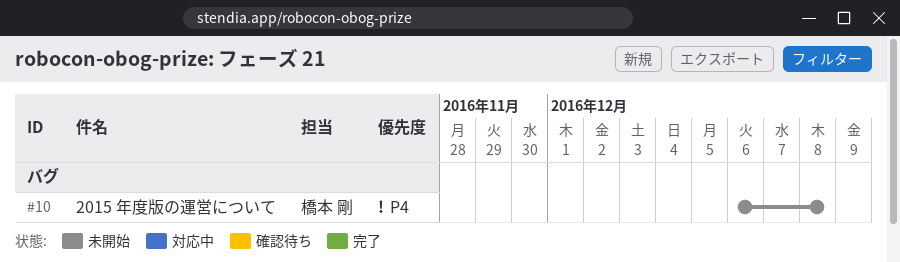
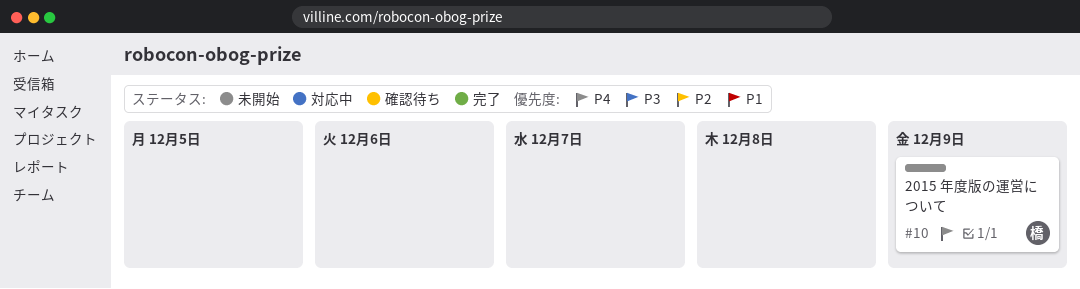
#10, due: Dec 8 -> Dec 9

